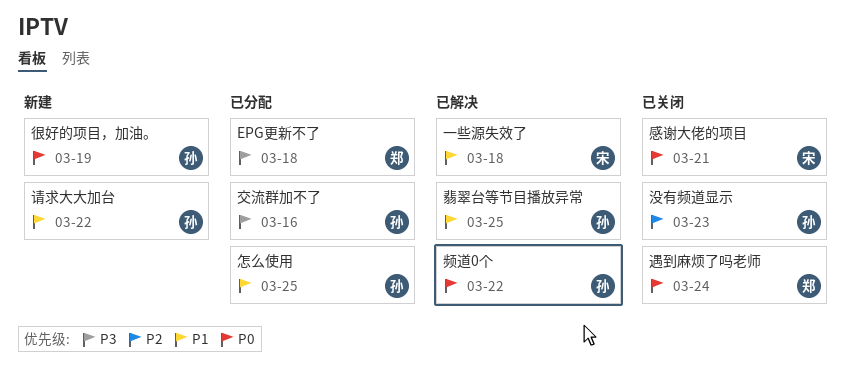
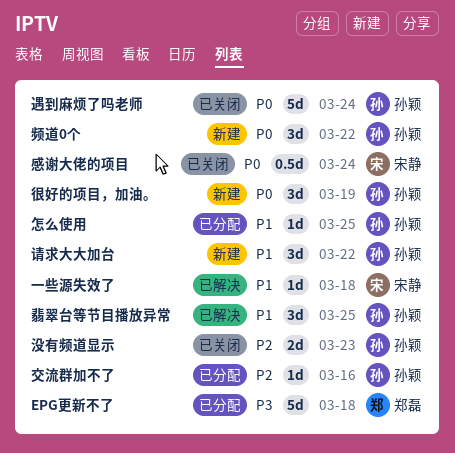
交流群加不了, priority: P3 -> P2
感谢大佬的项目, due: Mar 21 -> Mar 24
遇到麻烦了吗老师, owner: 郑磊 -> 孙颖
频道0个, status: 已解决 -> 新建

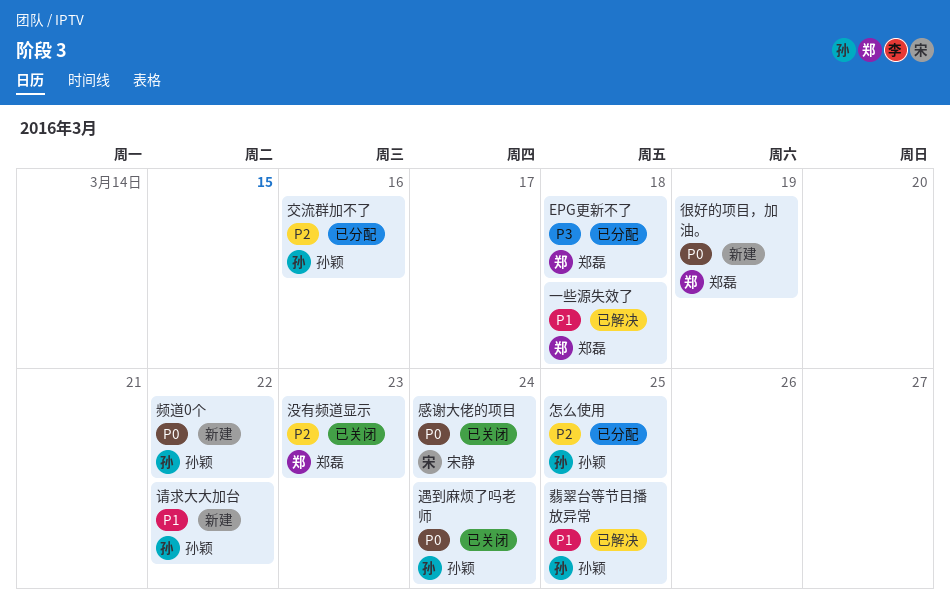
一些源失效了, owner: 宋静 -> 郑磊
很好的项目，加油。, owner: 孙颖 -> 郑磊
怎么使用, priority: P1 -> P2
没有频道显示, owner: 孙颖 -> 郑磊

